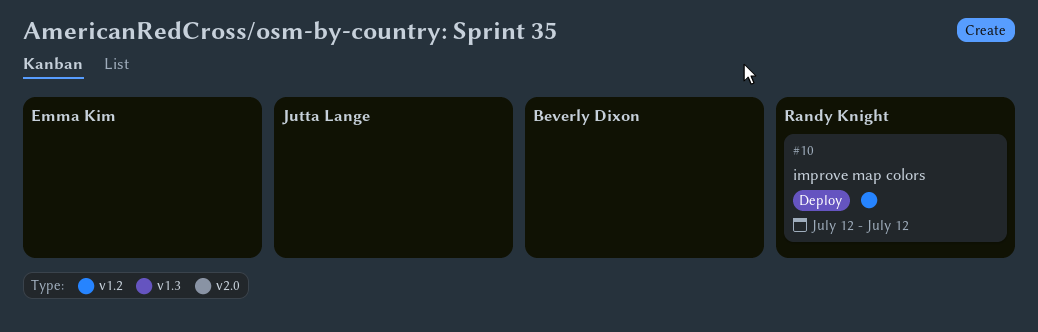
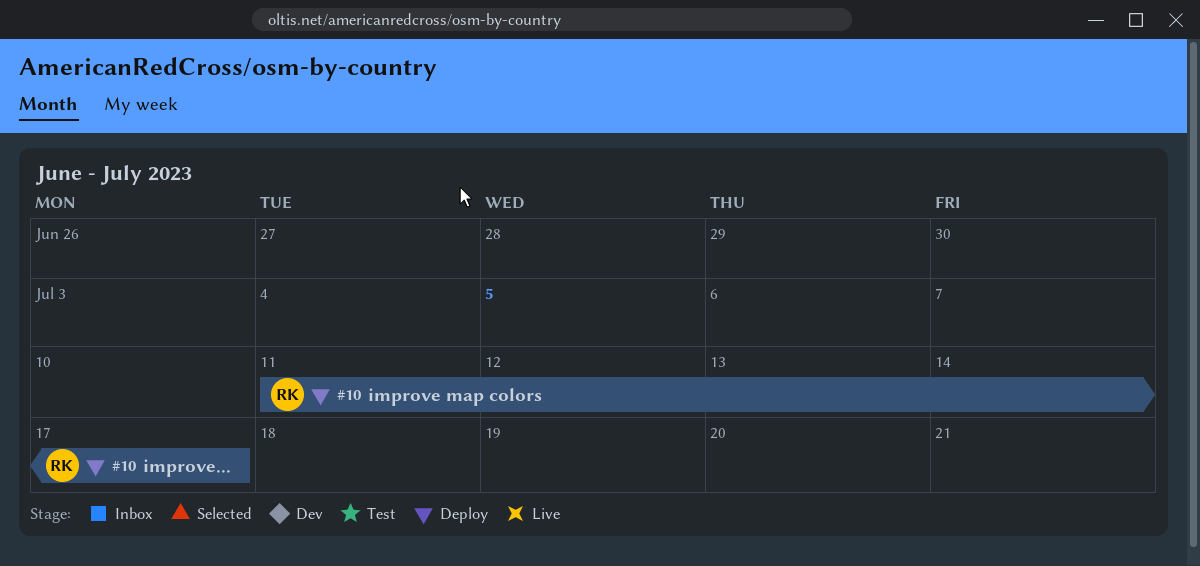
#10, start: Jul 12 -> Jul 11
#10, due: Jul 12 -> Jul 17

